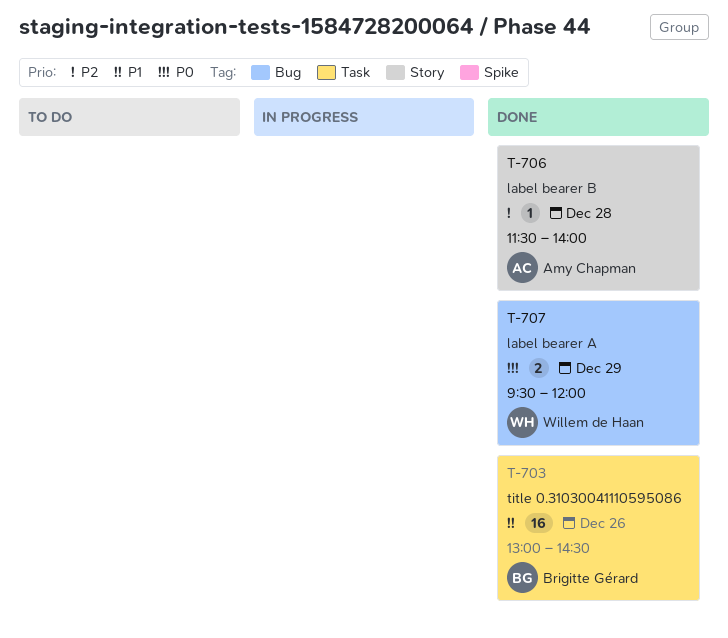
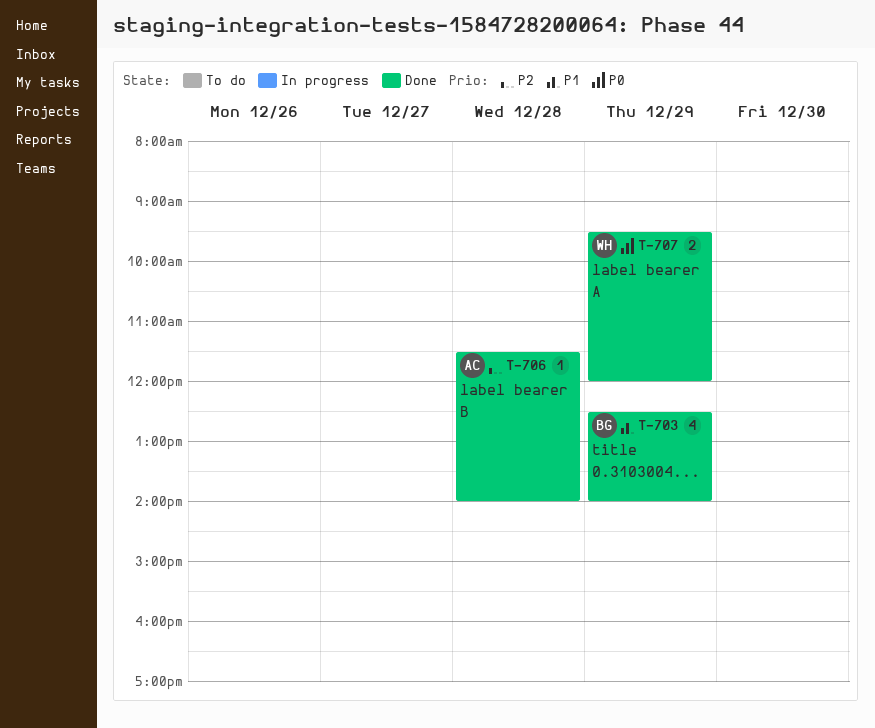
T-703, estimate: 16 -> 4
T-703, day: Dec 26 -> Dec 29
T-703, begins: 13:00 -> 12:30
T-703, ends: 14:30 -> 14:00

